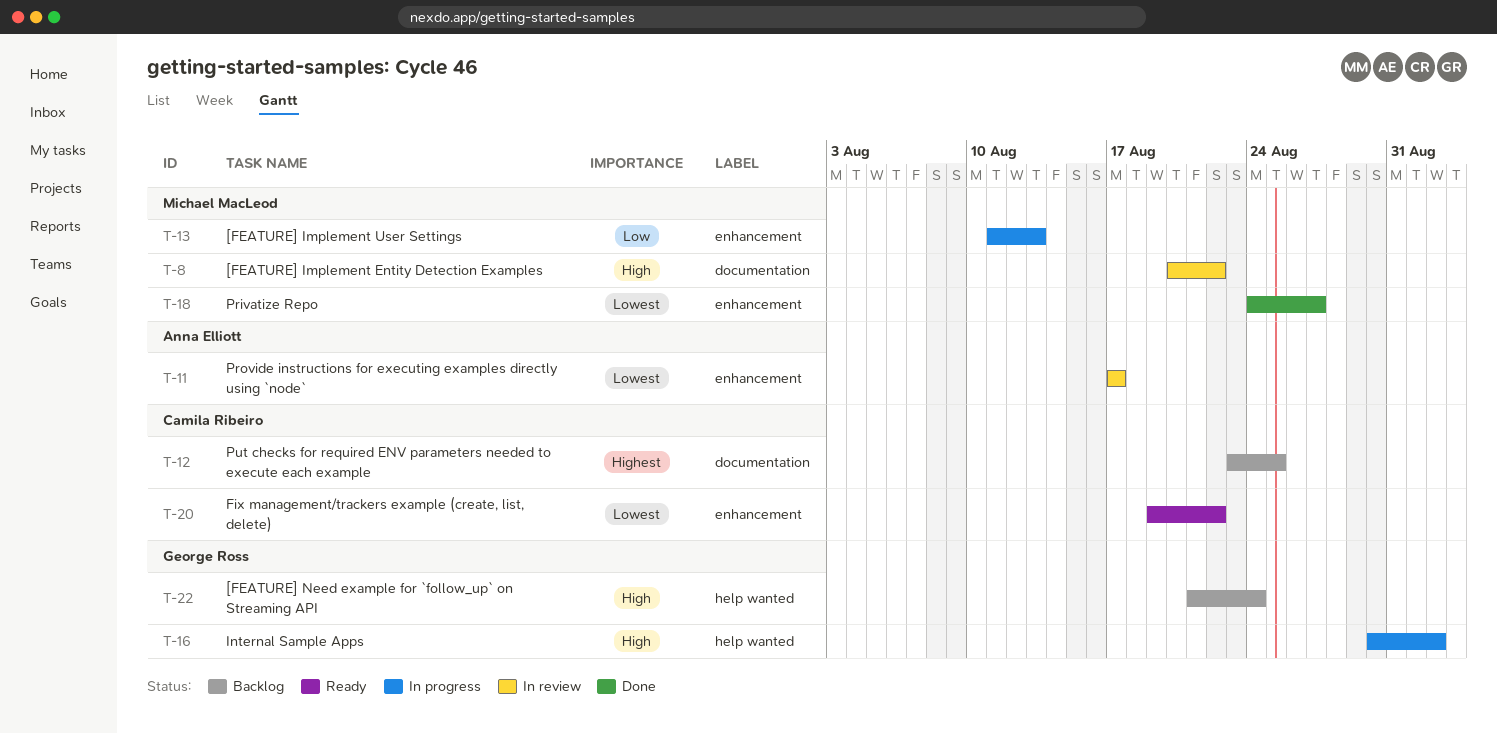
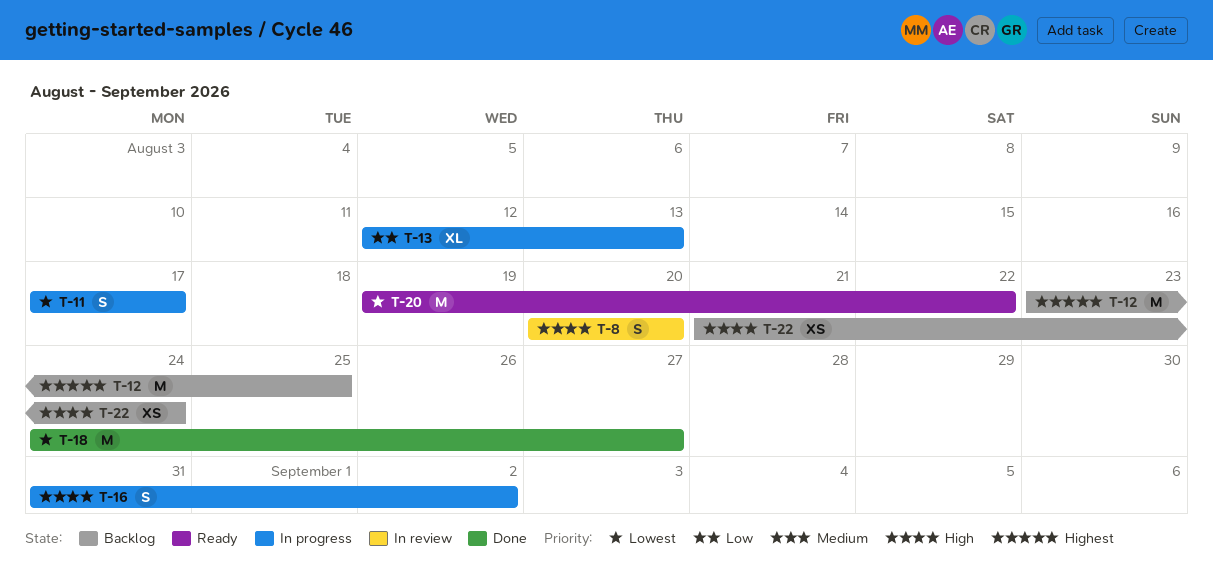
T-8, due: Aug 22 -> Aug 20
T-11, status: In review -> In progress
T-13, start: Aug 11 -> Aug 12
T-16, start: Aug 30 -> Aug 31

